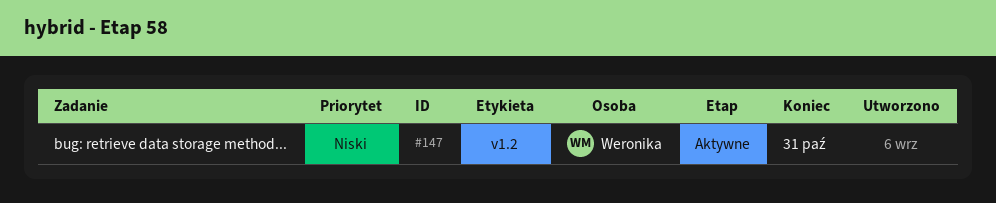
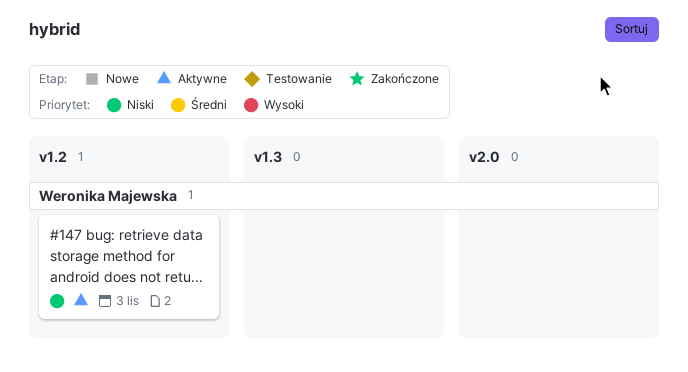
#147, due: Oct 31 -> Nov 3

